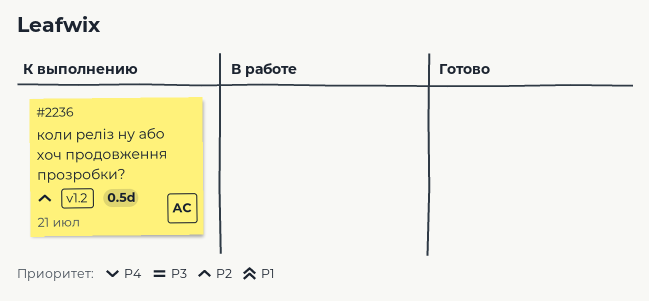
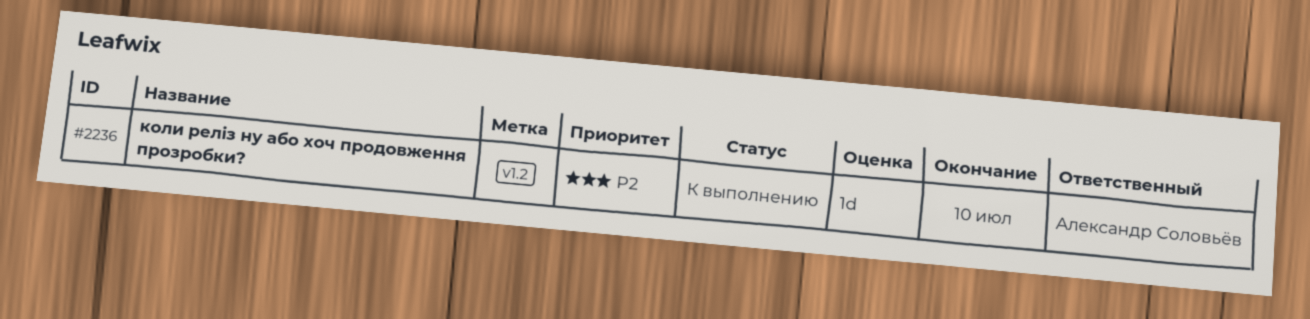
#2236, estimate: 0.5d -> 1d
#2236, due: Jul 21 -> Jul 10

